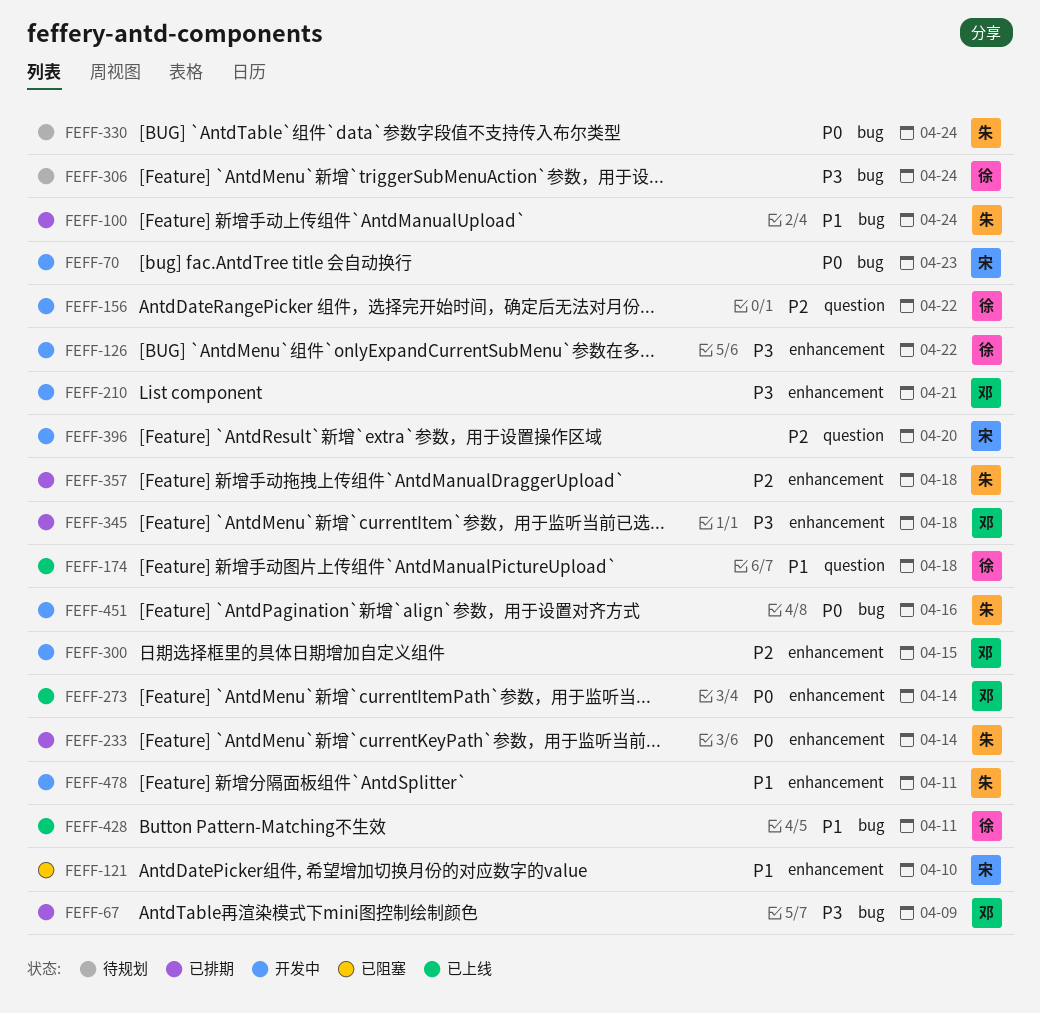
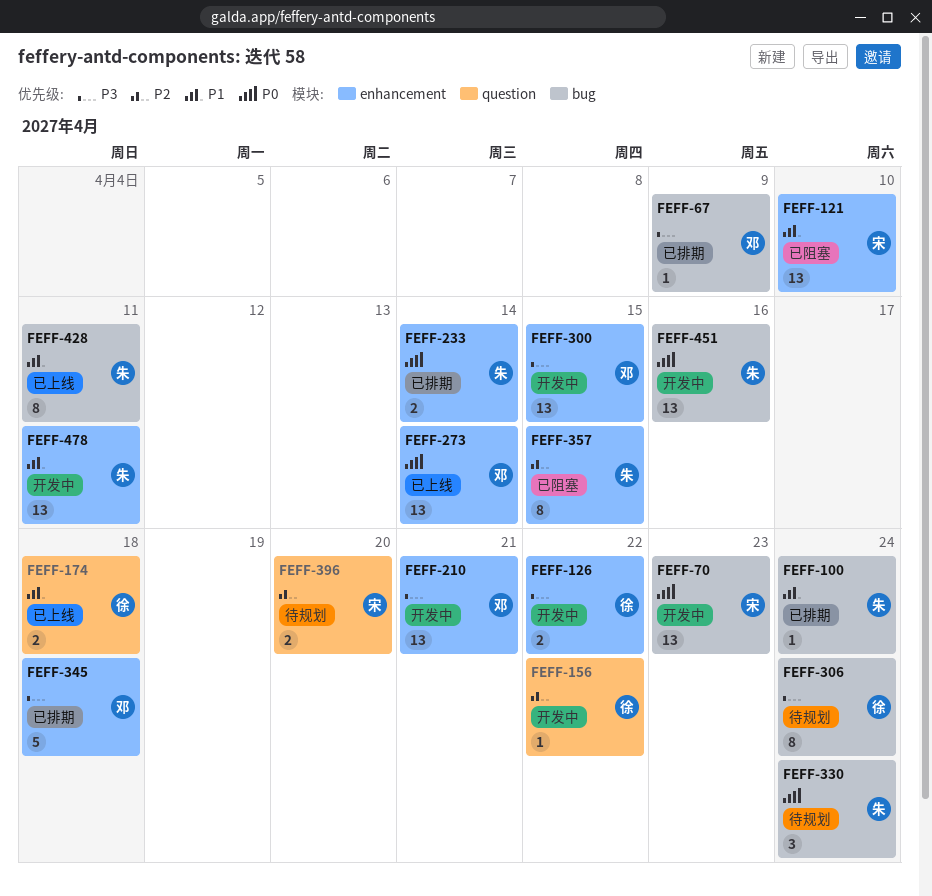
FEFF-300, priority: P2 -> P3
FEFF-357, status: 已排期 -> 已阻塞
FEFF-357, due: Apr 18 -> Apr 15
FEFF-396, status: 开发中 -> 待规划
FEFF-428, owner: 徐 -> 朱

